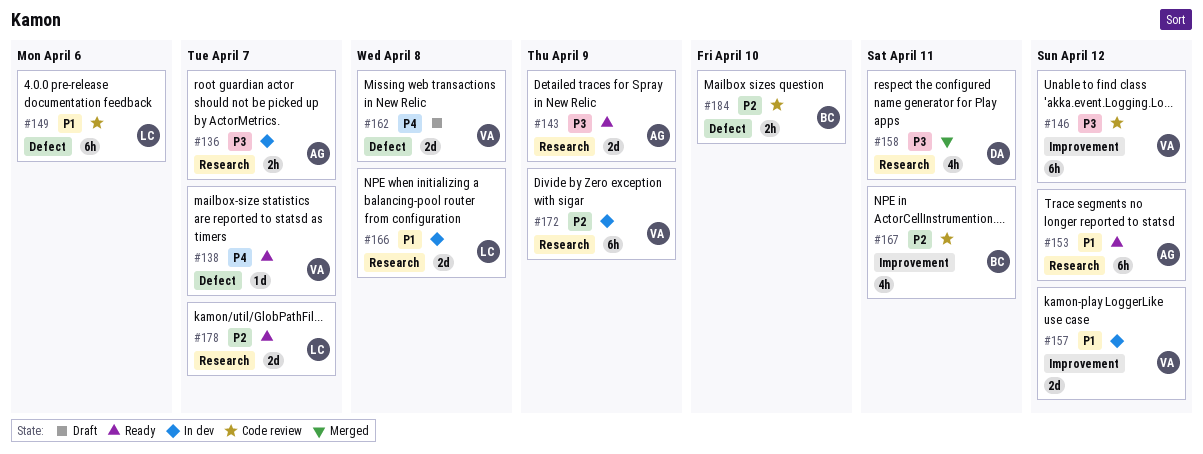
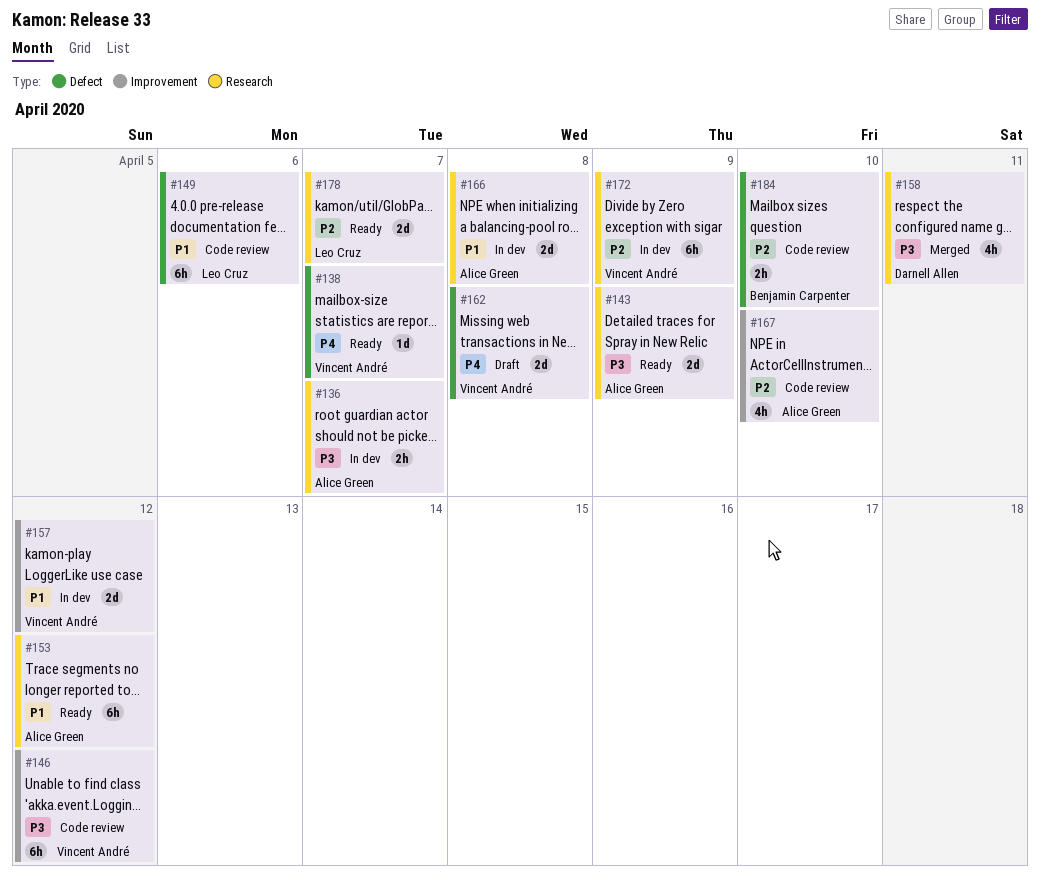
#166, owner: Leo Cruz -> Alice Green
#167, owner: Benjamin Carpenter -> Alice Green
#167, due: Apr 11 -> Apr 10

